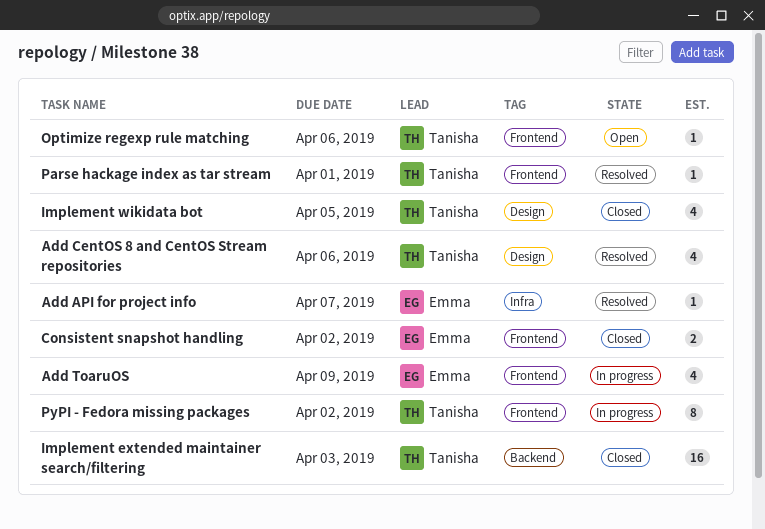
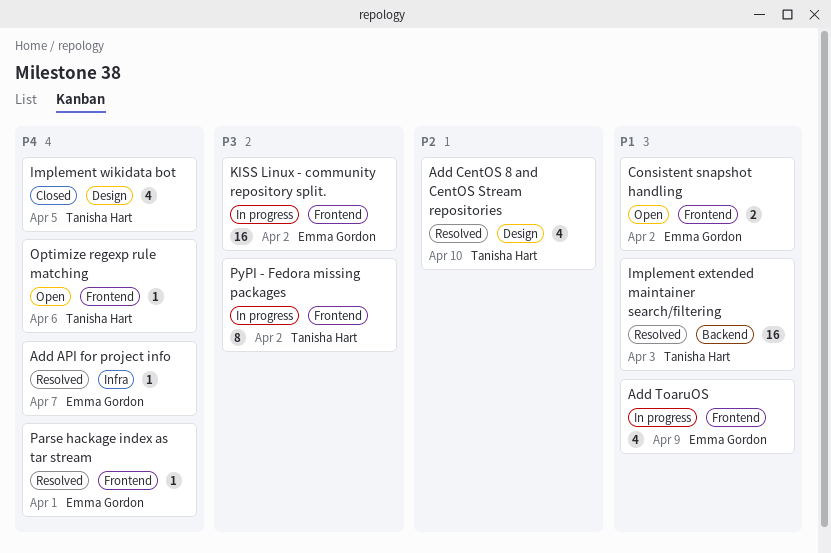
Add CentOS 8 and CentOS Stream repositories, due: Apr 6 -> Apr 10
Consistent snapshot handling, status: Closed -> Open
Implement extended maintainer search/filtering, status: Closed -> Resolved
KISS Linux - community repository split.: none -> present
Parse hackage index as tar stream, owner: Tanisha Hart -> Emma Gordon

